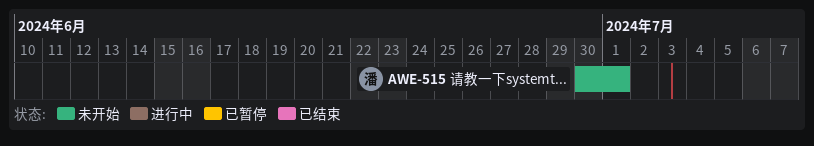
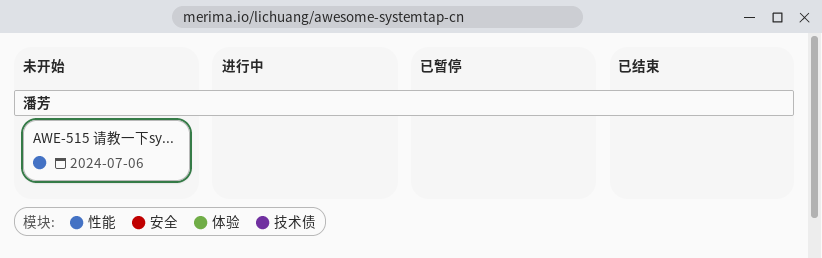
AWE-515, due: Jul 1 -> Jul 6

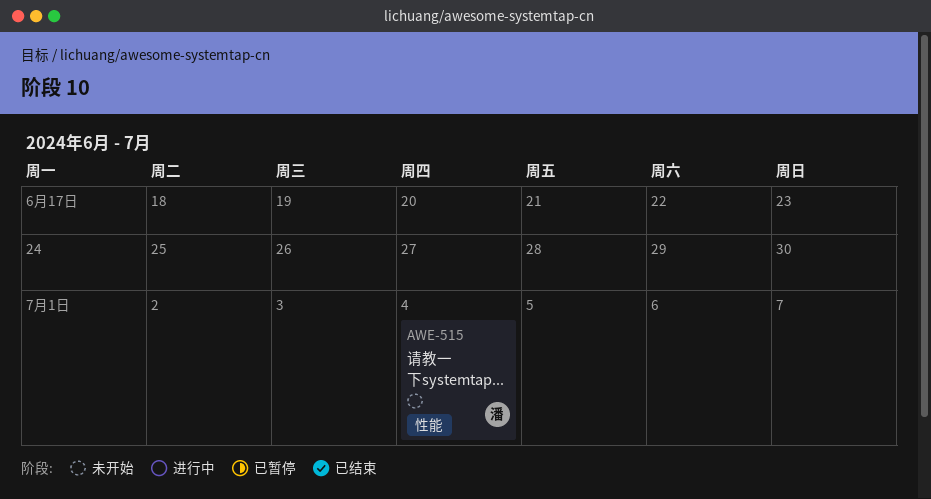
AWE-515, due: Jul 6 -> Jul 4

